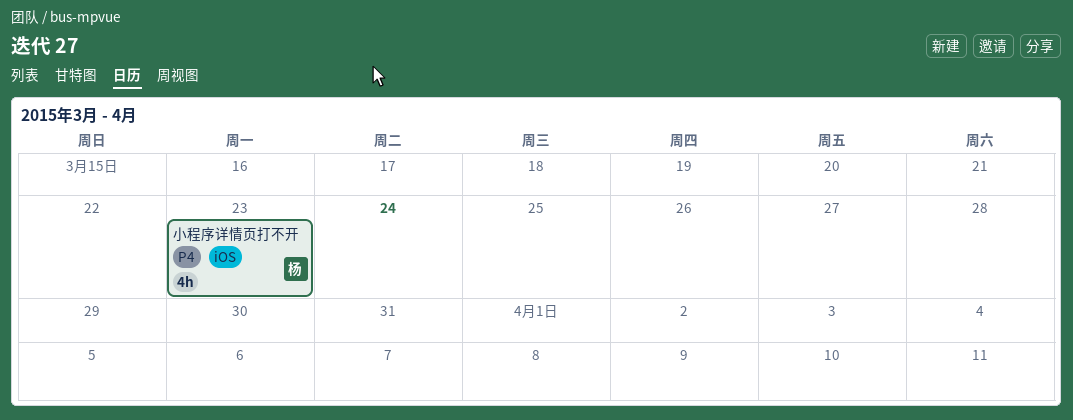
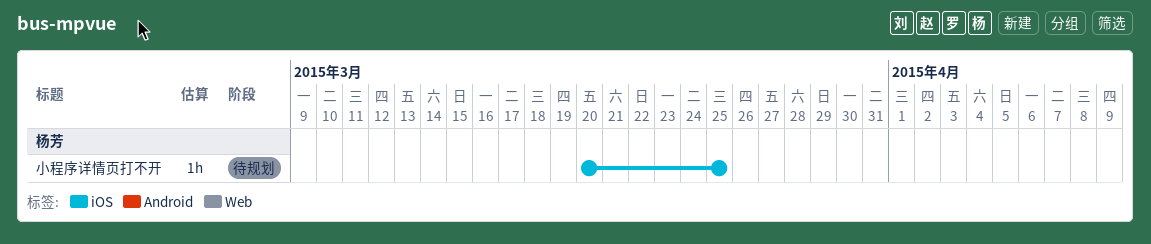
小程序详情页打不开, estimate: 4h -> 1h
小程序详情页打不开, due: Mar 23 -> Mar 25

